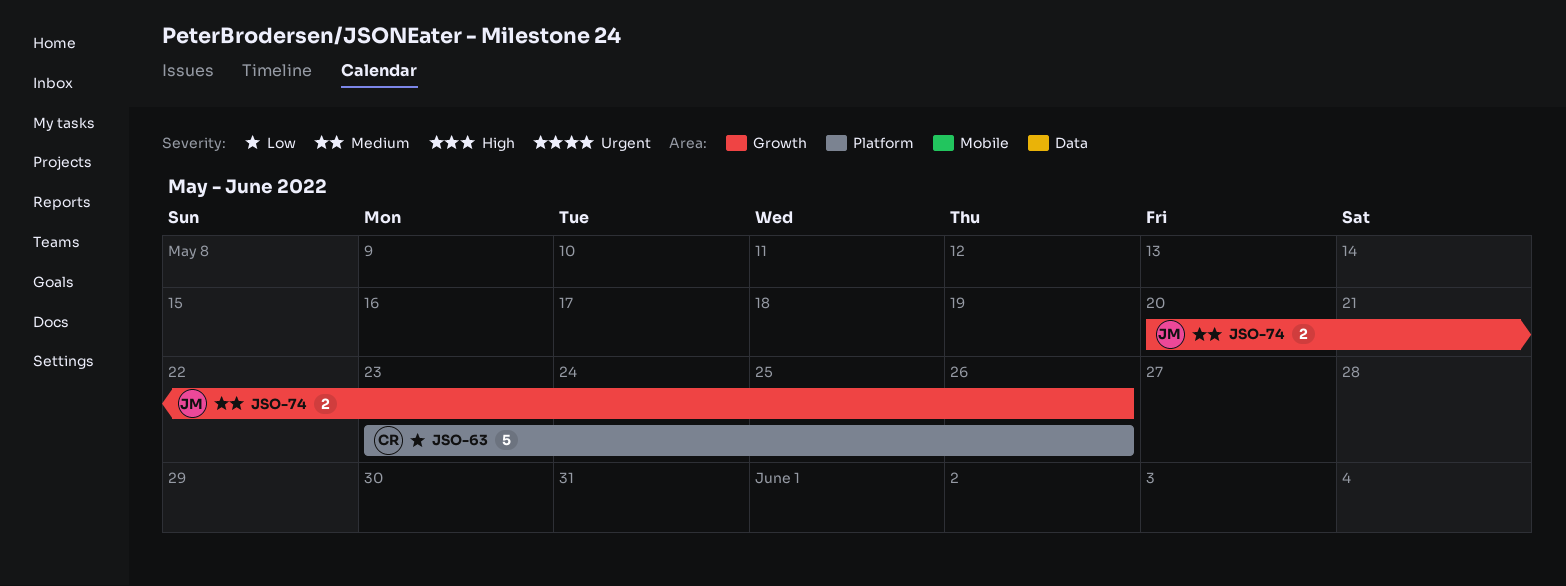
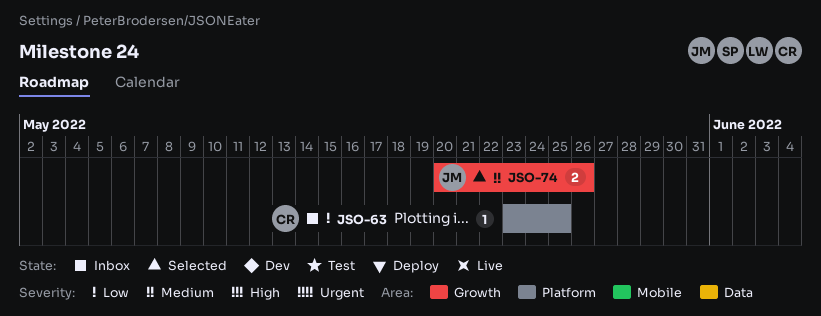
JSO-63, estimate: 5 -> 1
JSO-63, due: May 26 -> May 25

